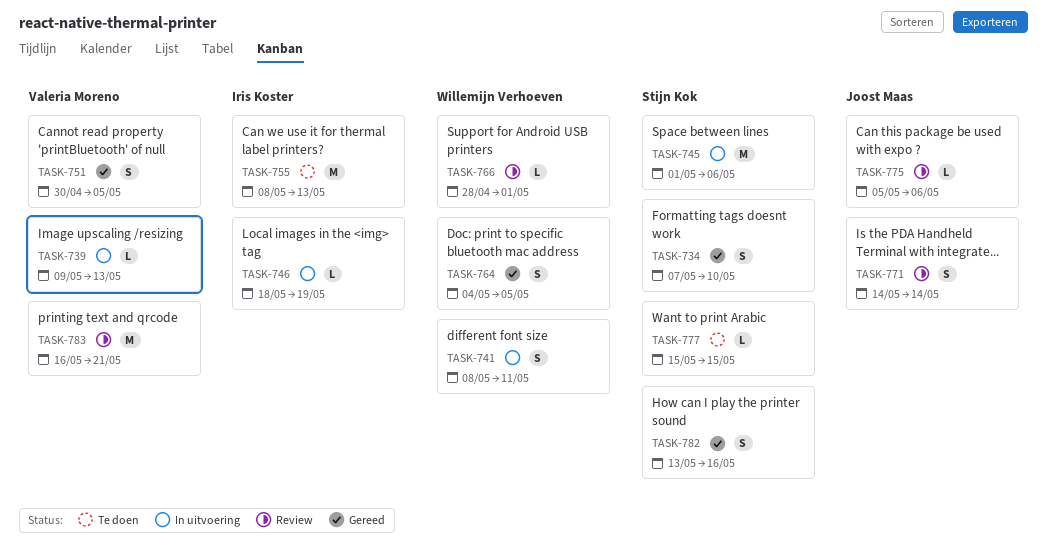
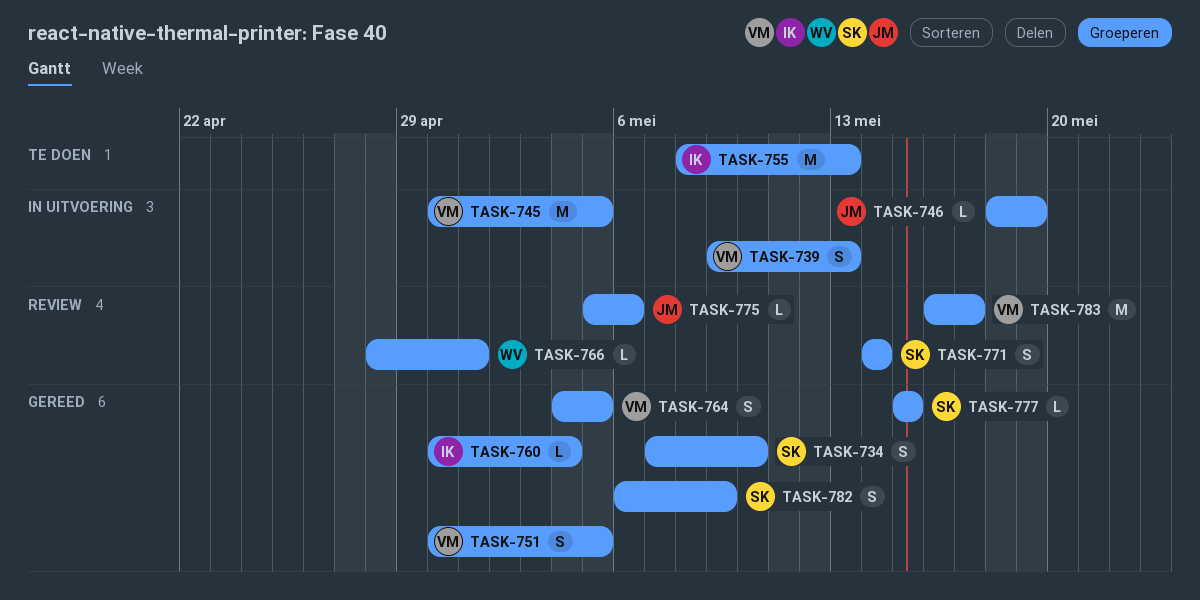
TASK-739, estimate: L -> S
TASK-741: present -> none
TASK-745, owner: Stijn Kok -> Valeria Moreno
TASK-745, start: May 1 -> Apr 30
TASK-745, due: May 6 -> May 5
TASK-746, owner: Iris Koster -> Joost Maas
TASK-760: none -> present
TASK-764, owner: Willemijn Verhoeven -> Valeria Moreno
TASK-771, owner: Joost Maas -> Stijn Kok
TASK-777, status: Te doen -> Gereed
TASK-782, start: May 13 -> May 6
TASK-782, due: May 16 -> May 9
TASK-783, due: May 21 -> May 17

